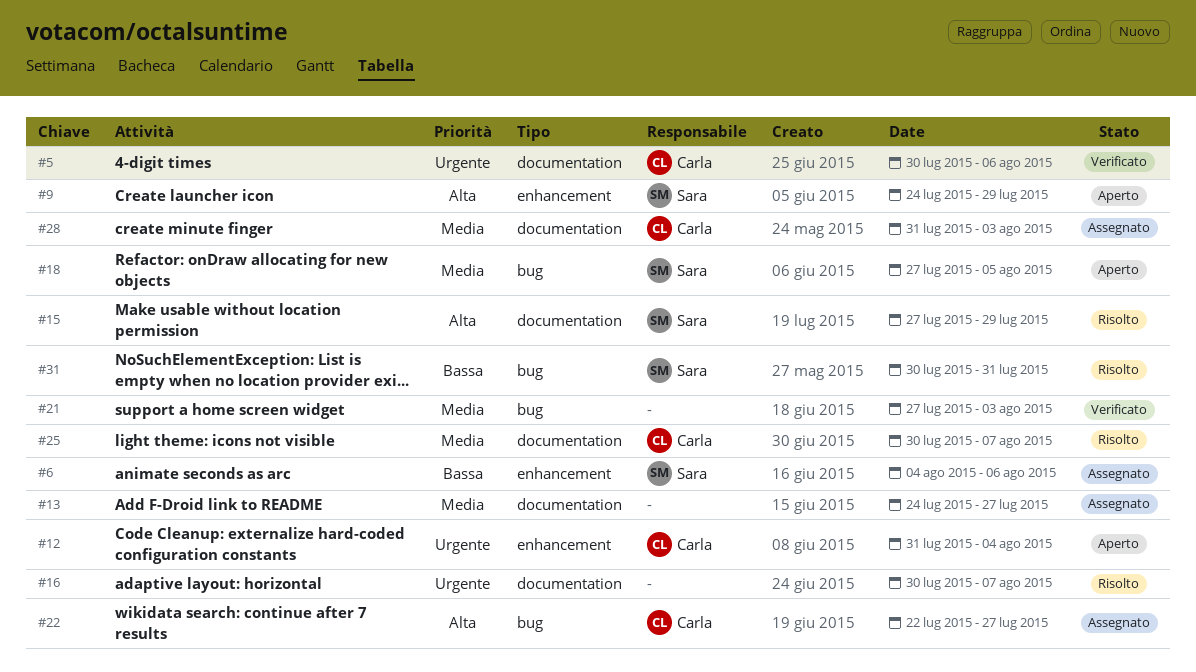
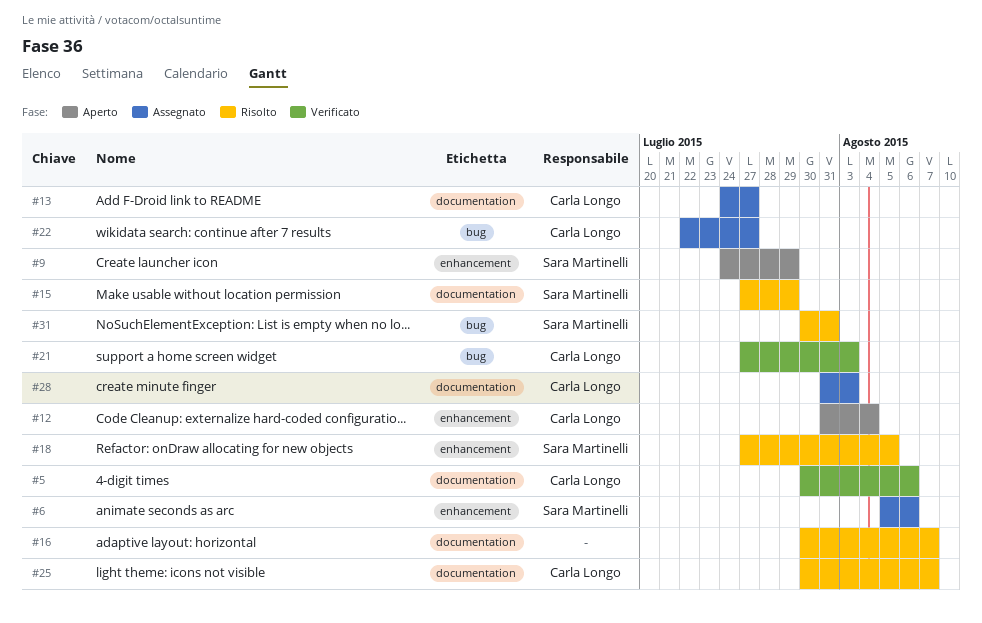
#6, start: Aug 4 -> Aug 5
#13, owner: none -> Carla Longo
#18, status: Aperto -> Risolto
#18, label: bug -> enhancement
#21, owner: none -> Carla Longo

